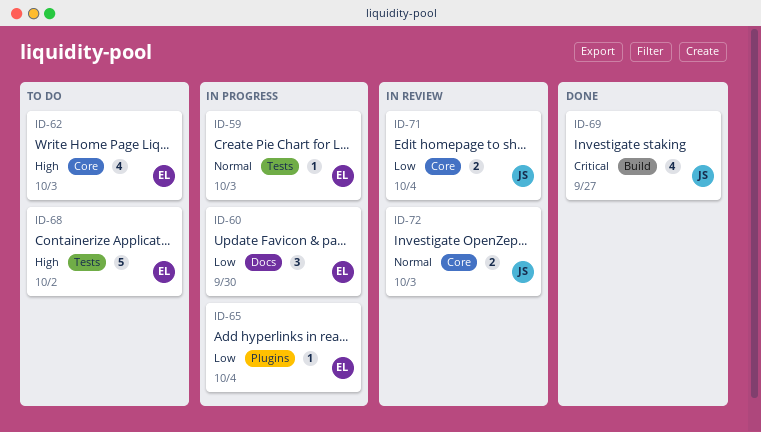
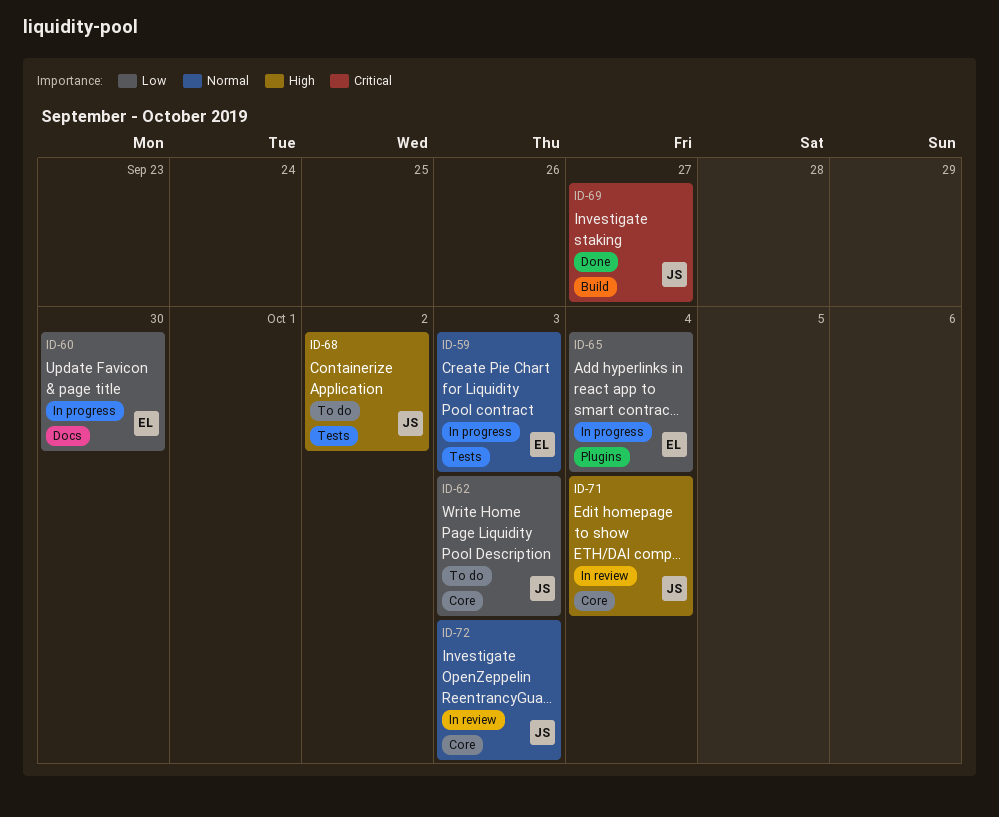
ID-62, owner: EL -> JS
ID-62, priority: High -> Low
ID-68, owner: EL -> JS
ID-71, priority: Low -> High

